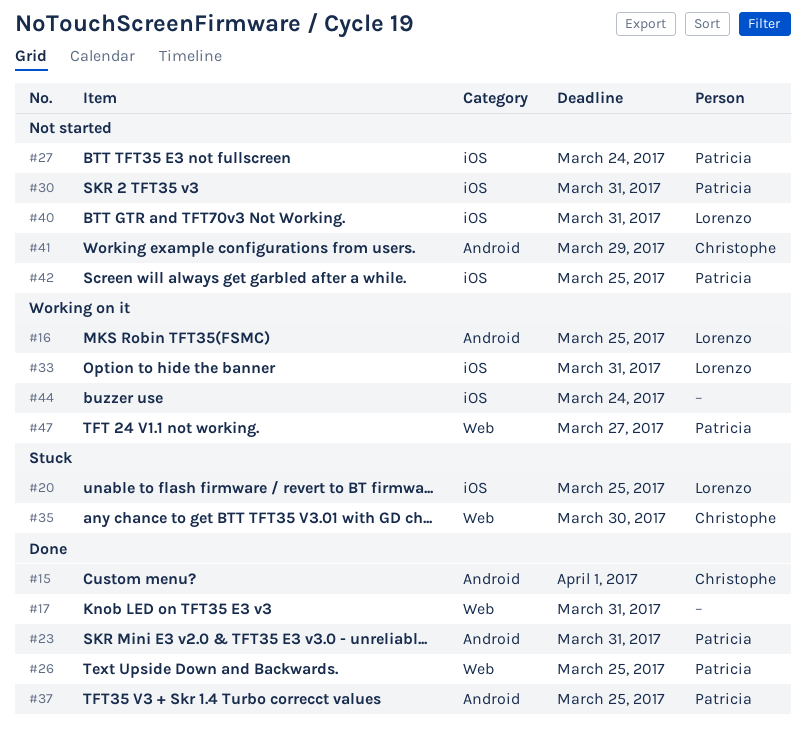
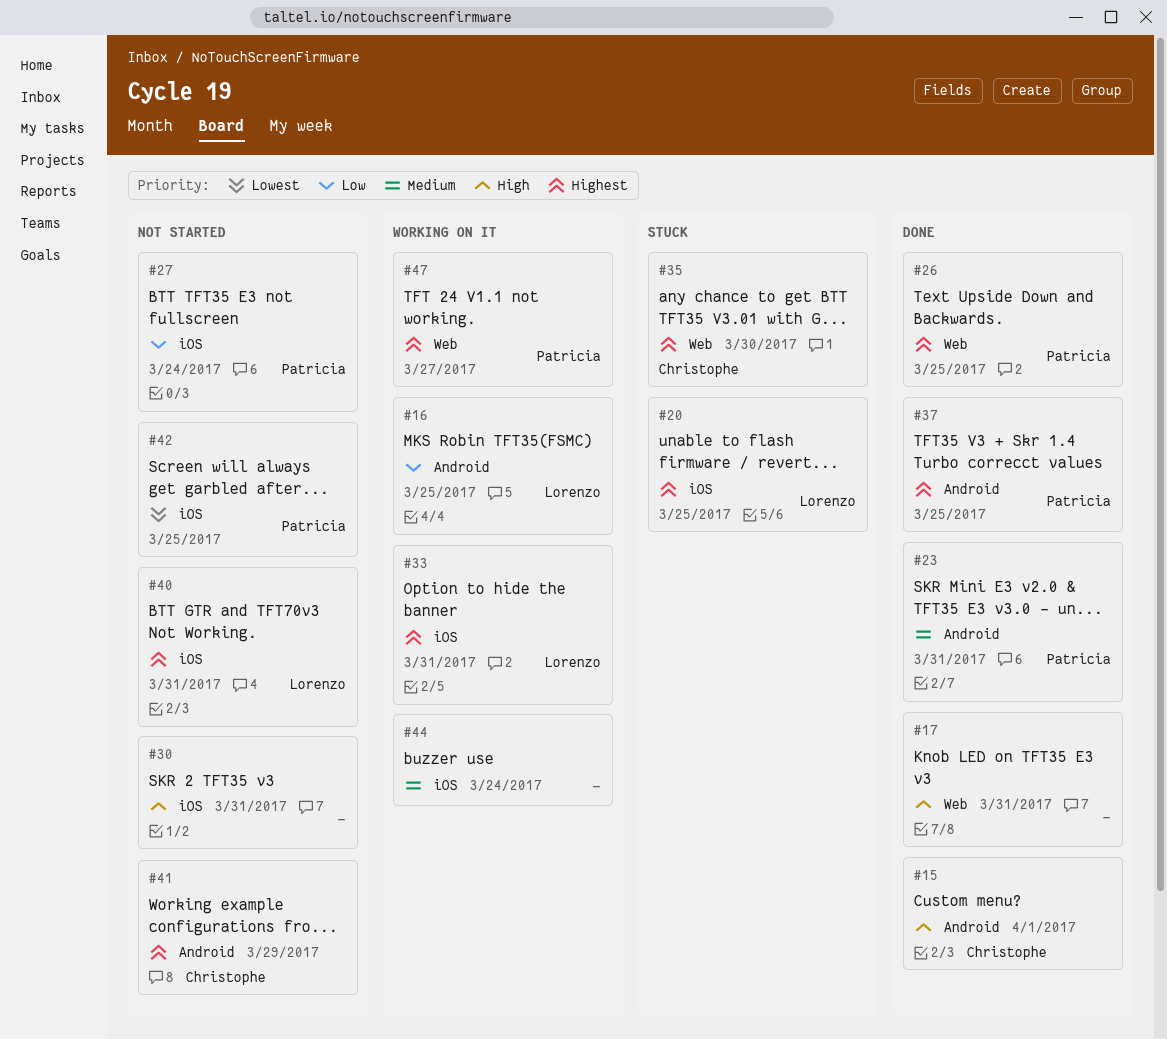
#30, owner: Patricia -> none

